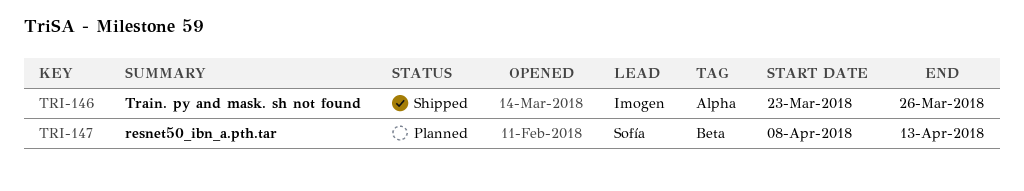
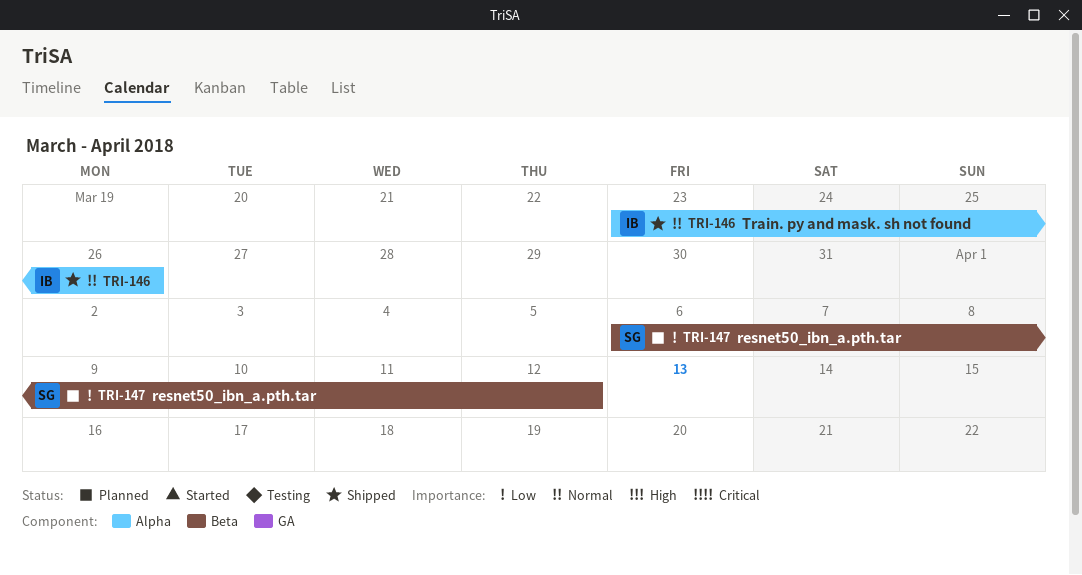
TRI-147, start: Apr 8 -> Apr 6
TRI-147, due: Apr 13 -> Apr 12

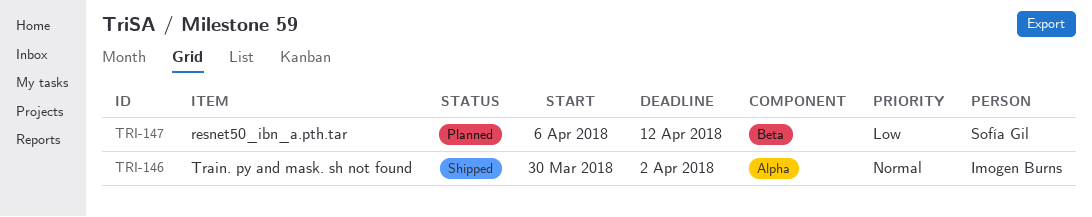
TRI-146, start: Mar 23 -> Mar 30
TRI-146, due: Mar 26 -> Apr 2

